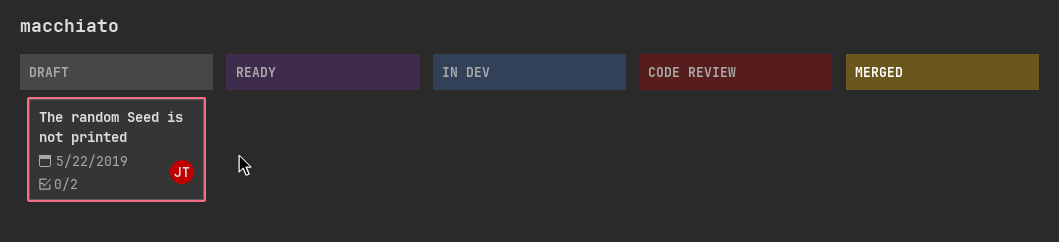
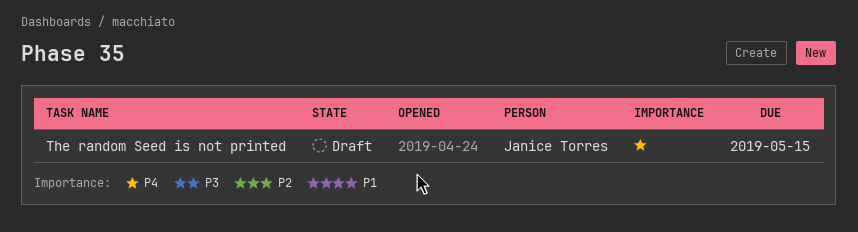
The random Seed is not printed, due: May 22 -> May 15

